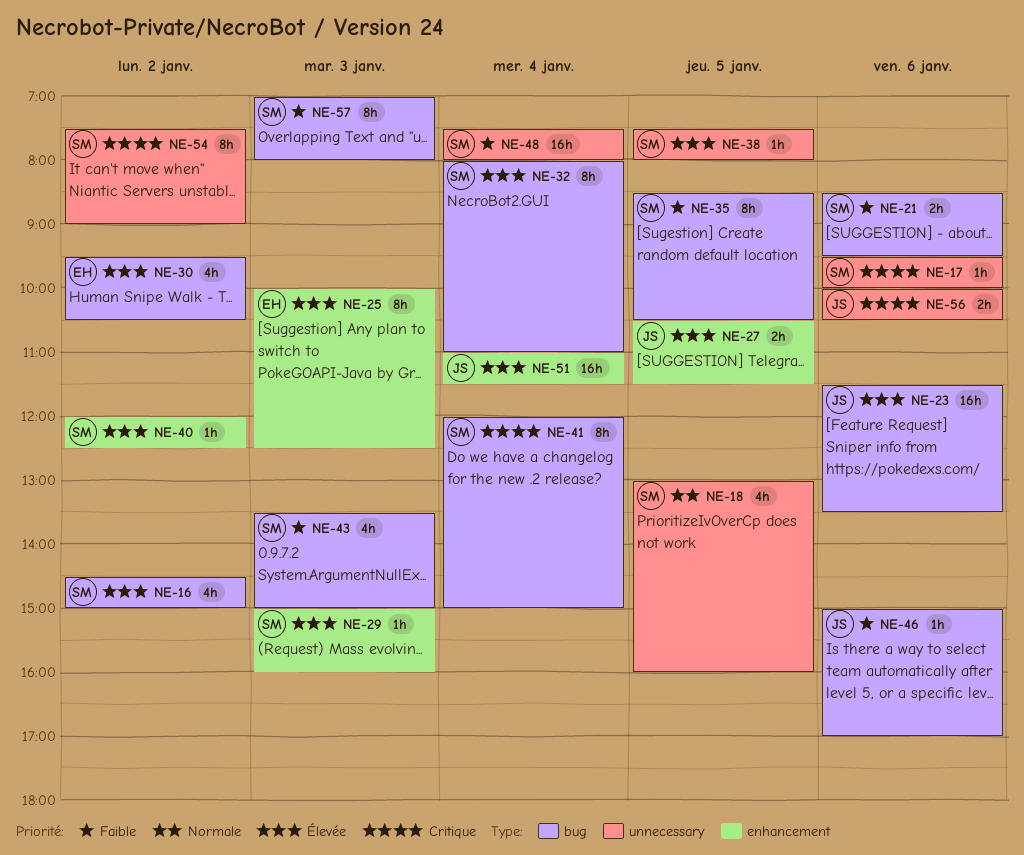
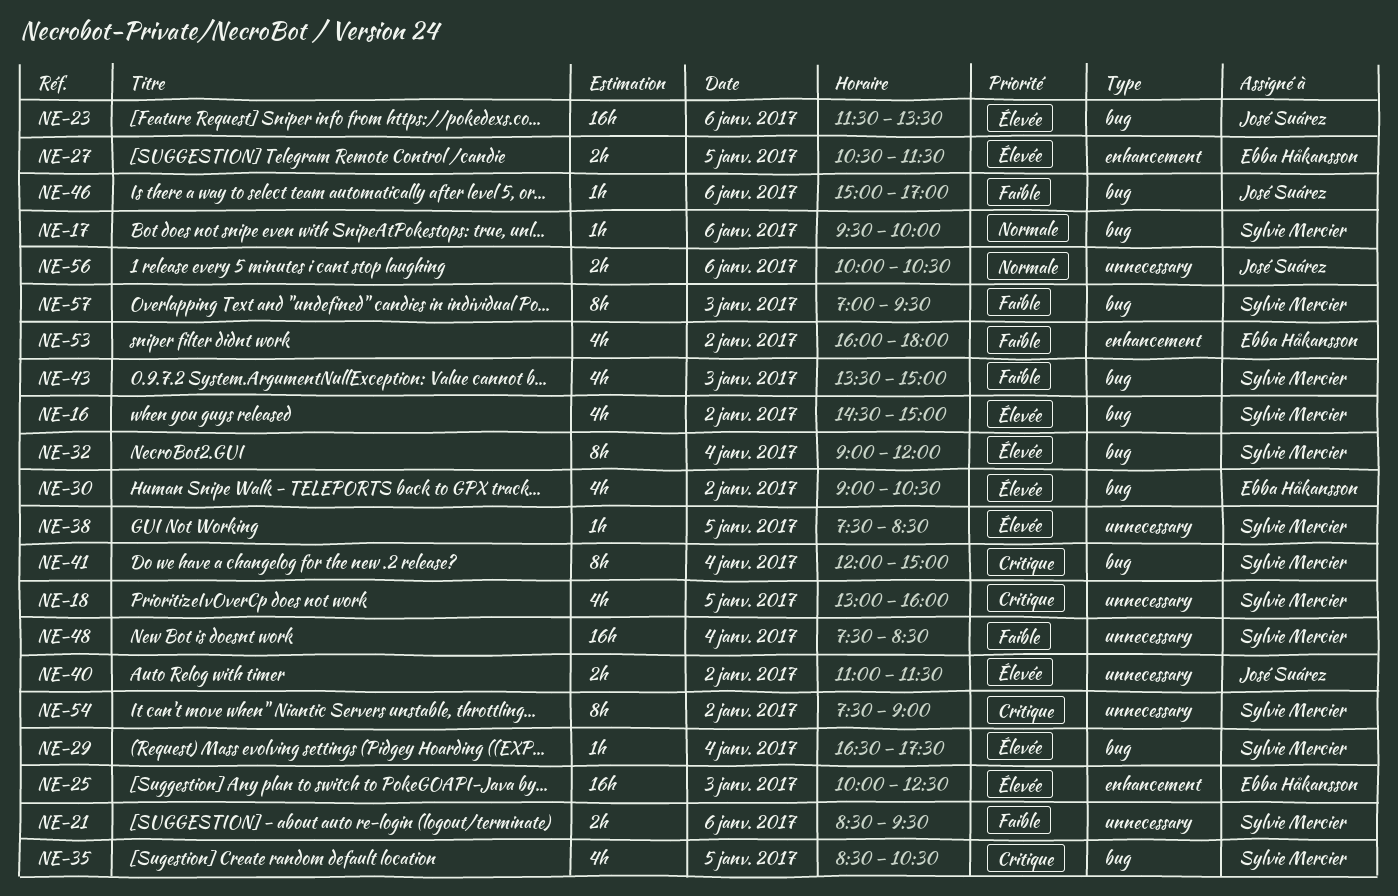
NE-17, priority: Critique -> Normale
NE-17, label: unnecessary -> bug
NE-18, priority: Normale -> Critique
NE-21, label: bug -> unnecessary
NE-25, estimate: 8h -> 16h
NE-27, owner: José Suárez -> Ebba Håkansson
NE-29, label: enhancement -> bug
NE-29, day: Jan 3 -> Jan 4
NE-29, begins: 15:00 -> 16:30
NE-29, ends: 16:00 -> 17:30
NE-30, begins: 09:30 -> 09:00
NE-32, begins: 08:00 -> 09:00
NE-32, ends: 11:00 -> 12:00
NE-35, priority: Faible -> Critique
NE-35, estimate: 8h -> 4h
NE-38, ends: 08:00 -> 08:30
NE-40, owner: Sylvie Mercier -> José Suárez
NE-40, label: enhancement -> unnecessary
NE-40, estimate: 1h -> 2h
NE-40, begins: 12:00 -> 11:00
NE-40, ends: 12:30 -> 11:30
NE-48, ends: 08:00 -> 08:30
NE-51: present -> none
NE-53: none -> present
NE-56, priority: Critique -> Normale
NE-57, ends: 08:00 -> 09:30

